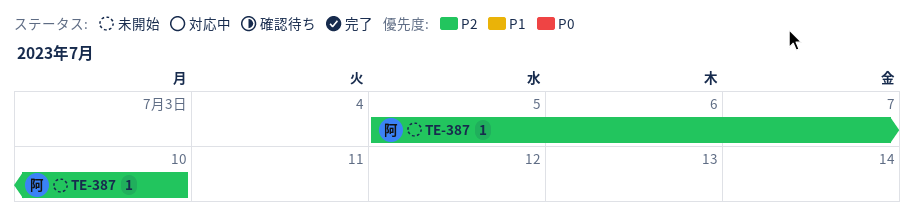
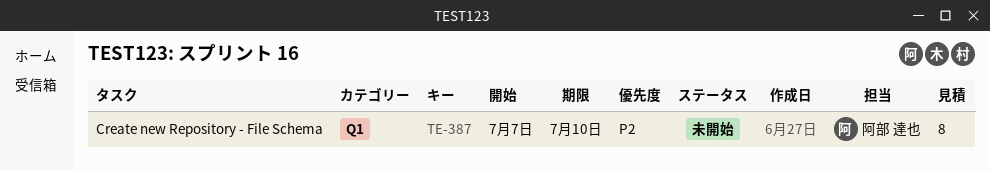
TE-387, estimate: 1 -> 8
TE-387, start: Jul 5 -> Jul 7

